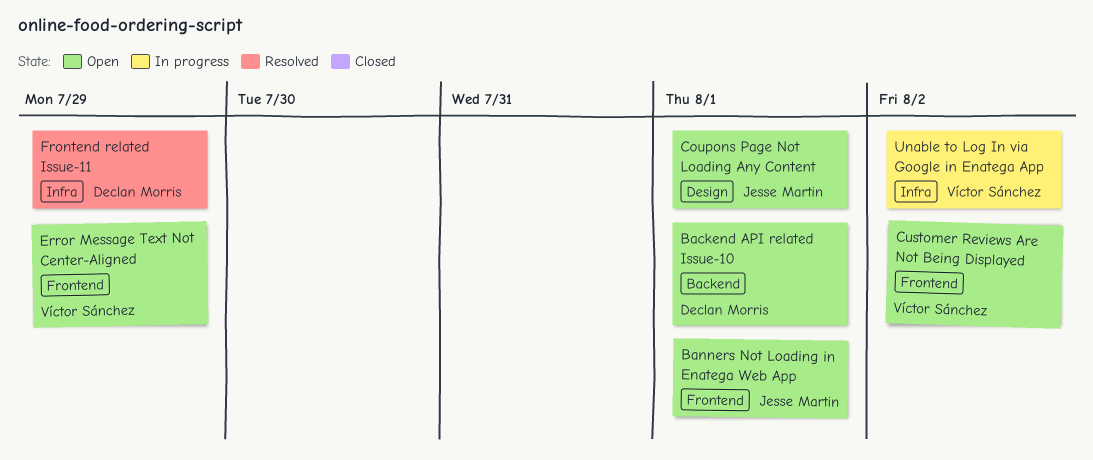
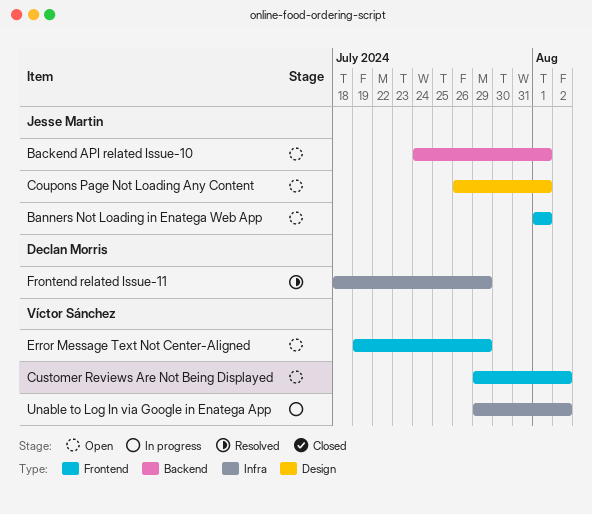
Backend API related Issue-10, owner: Declan Morris -> Jesse Martin

